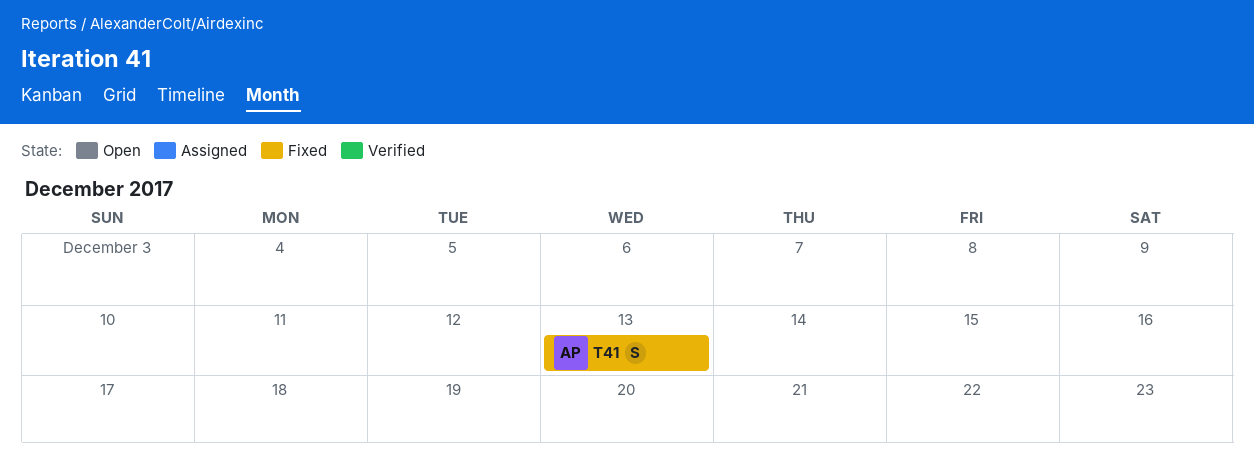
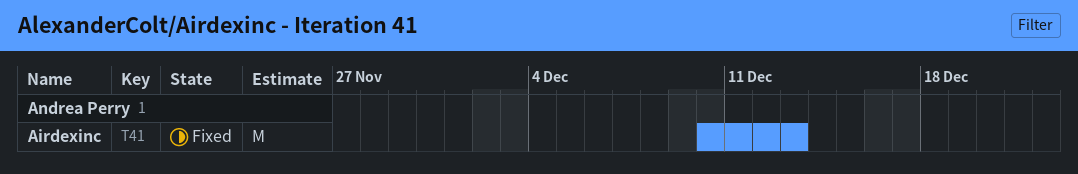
T41, estimate: S -> M
T41, start: Dec 13 -> Dec 10

